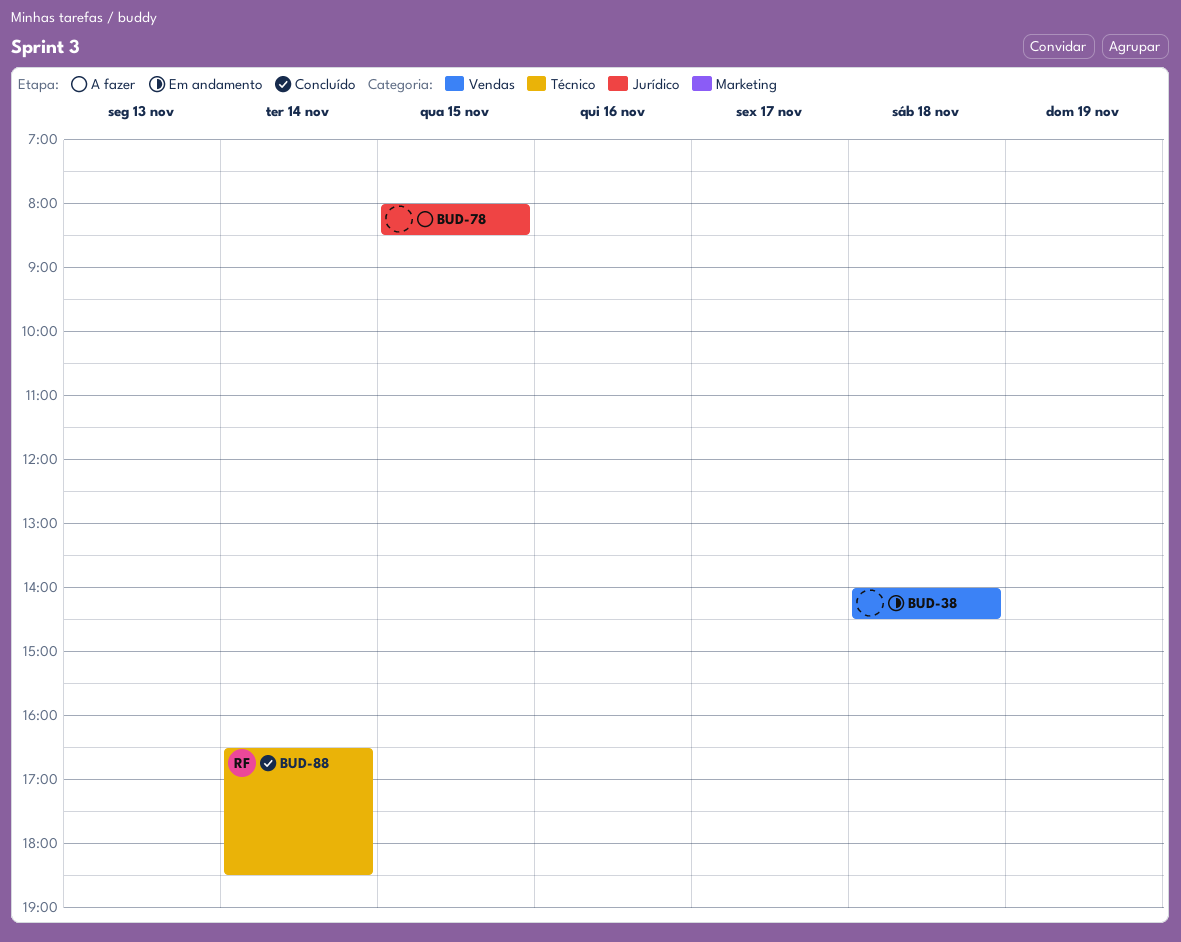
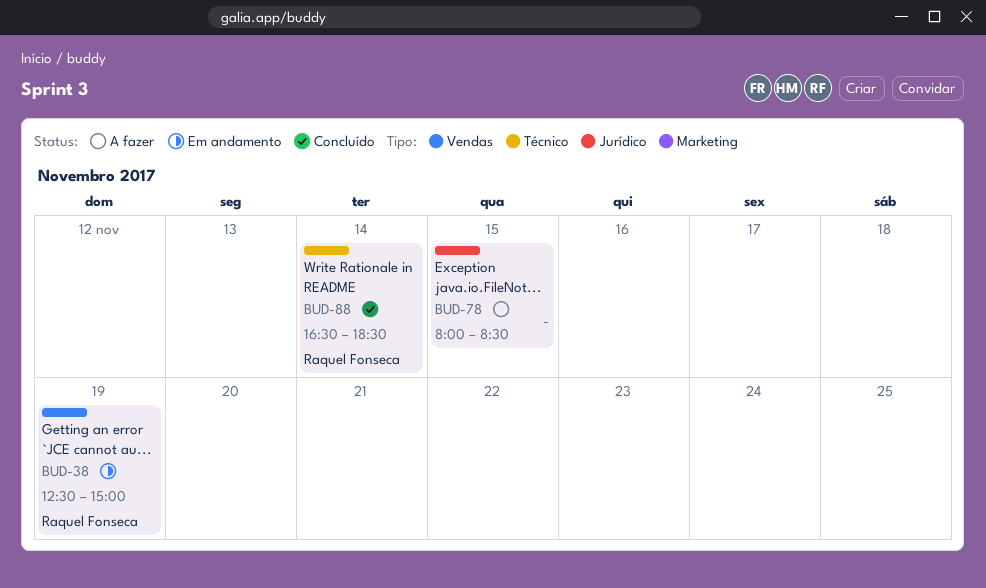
BUD-38, owner: none -> Raquel Fonseca
BUD-38, day: Nov 18 -> Nov 19
BUD-38, begins: 14:00 -> 12:30
BUD-38, ends: 14:30 -> 15:00

